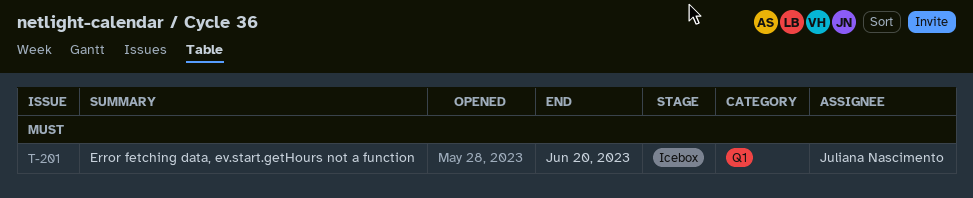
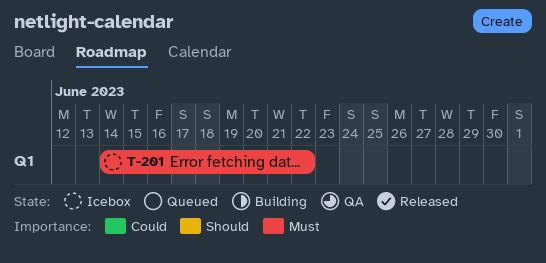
T-201, due: Jun 20 -> Jun 22

